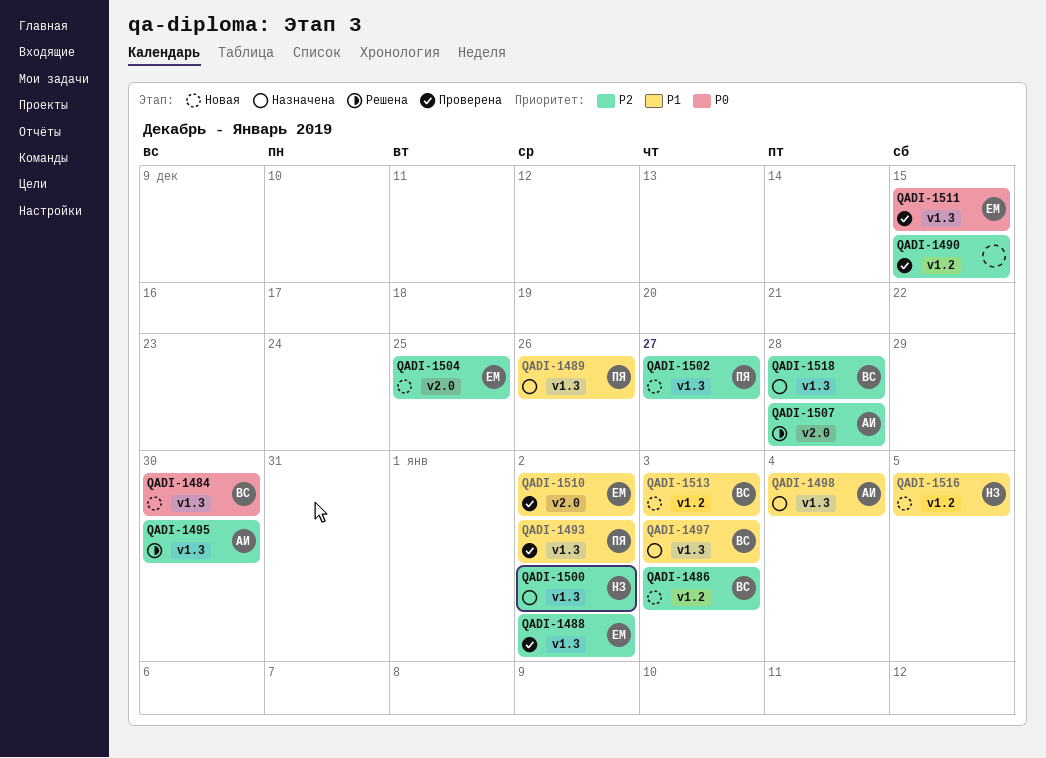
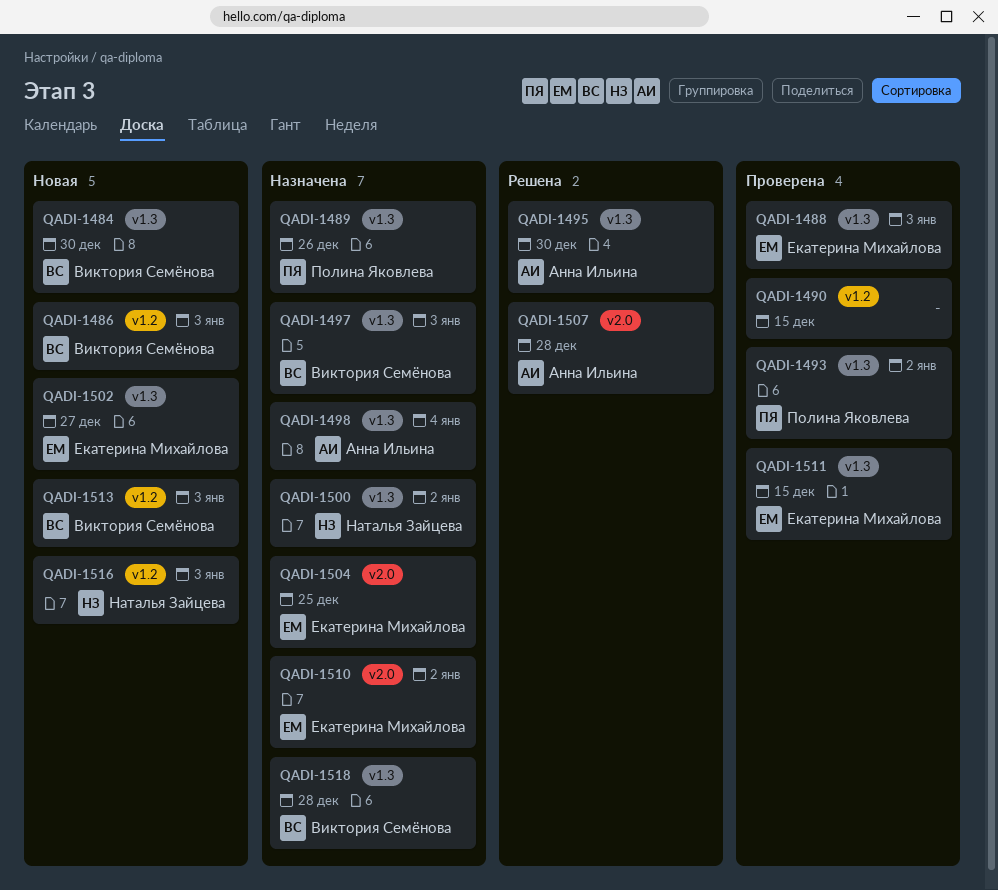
QADI-1488, due: Jan 2 -> Jan 3
QADI-1502, owner: Полина Яковлева -> Екатерина Михайлова
QADI-1504, status: Новая -> Назначена
QADI-1510, status: Проверена -> Назначена
QADI-1516, due: Jan 5 -> Jan 3

